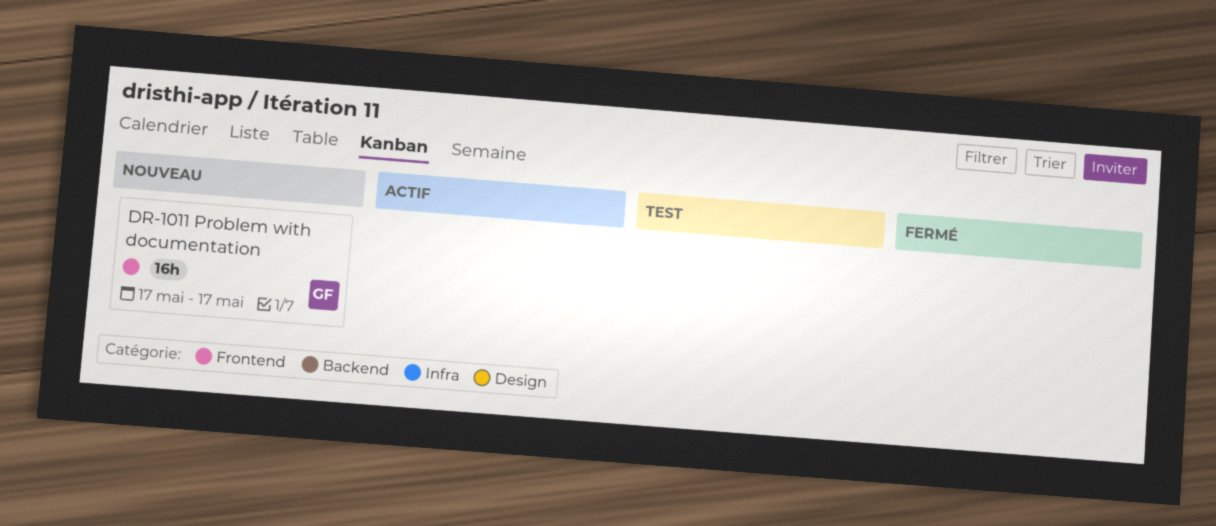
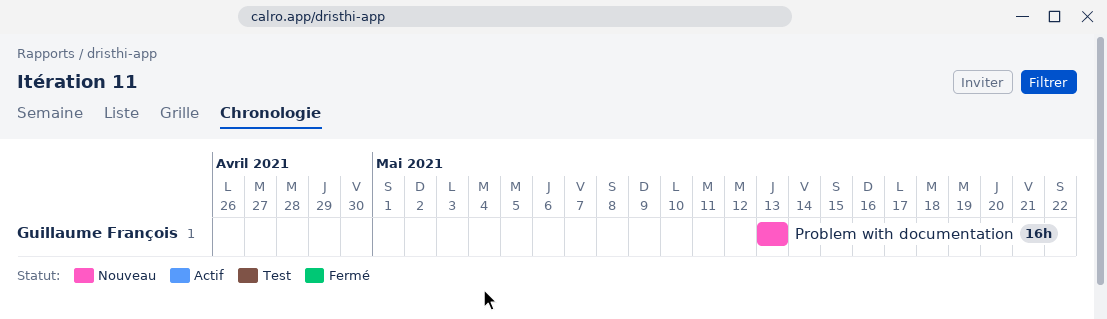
Problem with documentation, start: May 17 -> May 13
Problem with documentation, due: May 17 -> May 13

